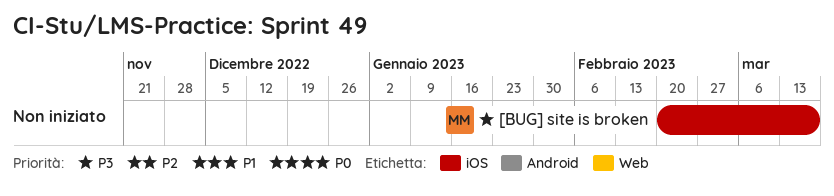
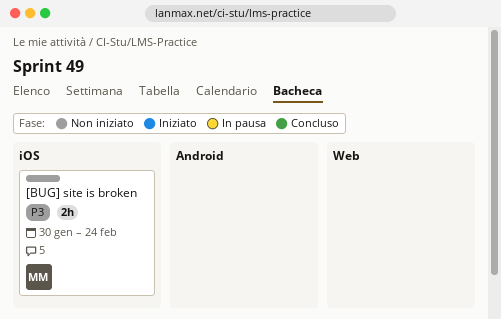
[BUG] site is broken, start: Feb 20 -> Jan 30
[BUG] site is broken, due: Mar 17 -> Feb 24

